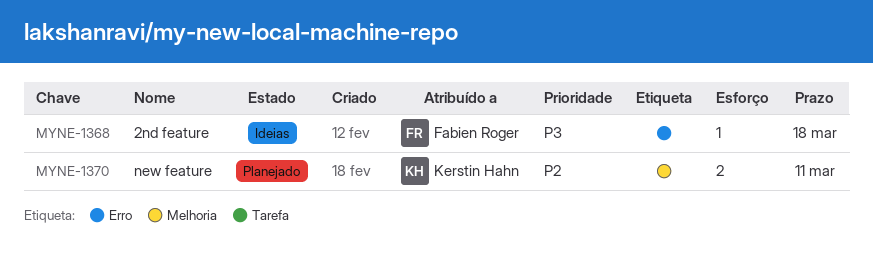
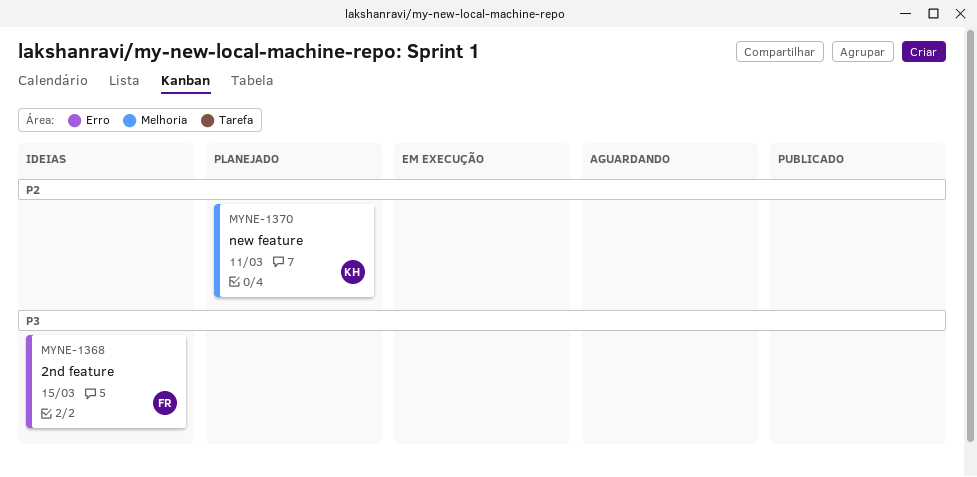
MYNE-1368, due: Mar 18 -> Mar 15

